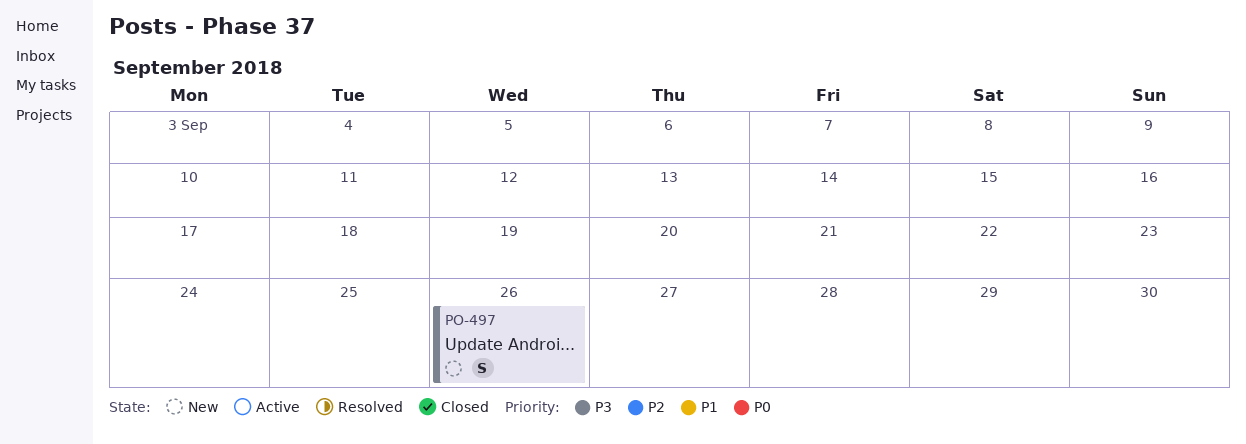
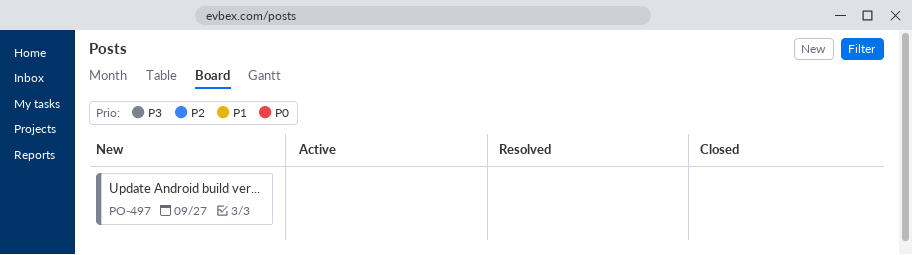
PO-497, due: Sep 26 -> Sep 27

